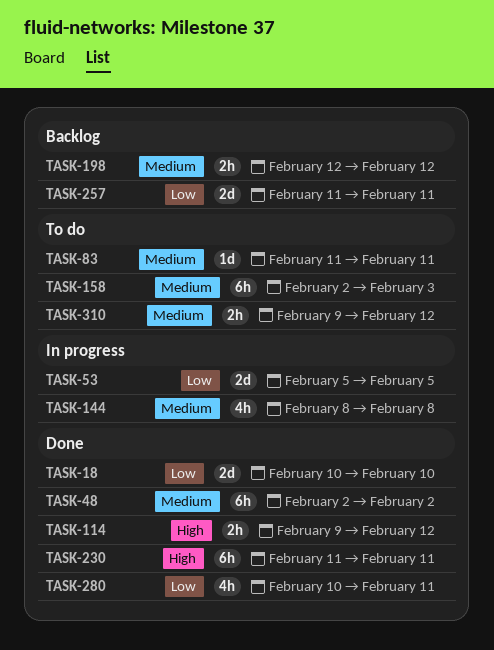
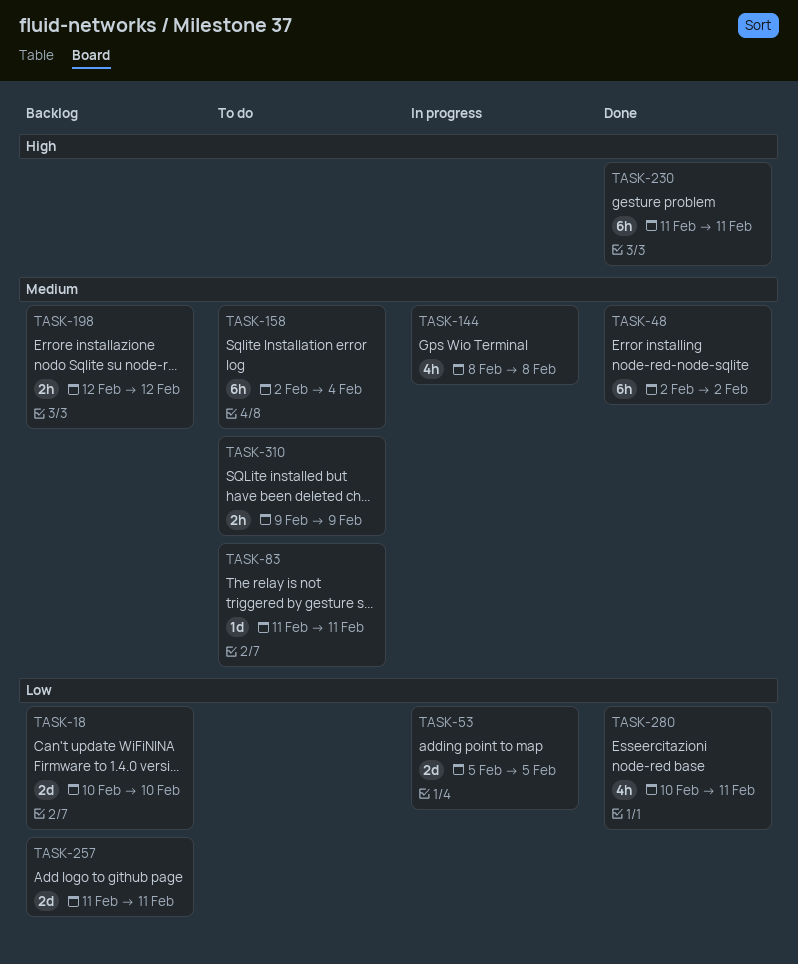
TASK-18, status: Done -> Backlog
TASK-114: present -> none
TASK-158, due: Feb 3 -> Feb 4
TASK-310, due: Feb 12 -> Feb 9

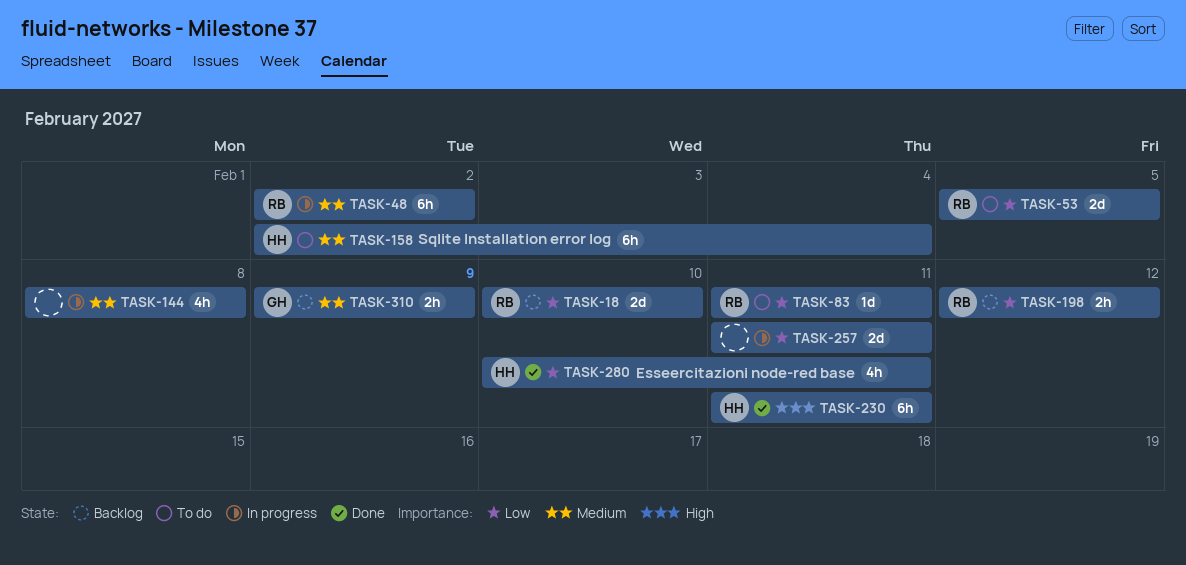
TASK-48, status: Done -> In progress
TASK-53, status: In progress -> To do
TASK-83, priority: Medium -> Low
TASK-198, priority: Medium -> Low
TASK-257, status: Backlog -> In progress
TASK-310, status: To do -> Backlog

